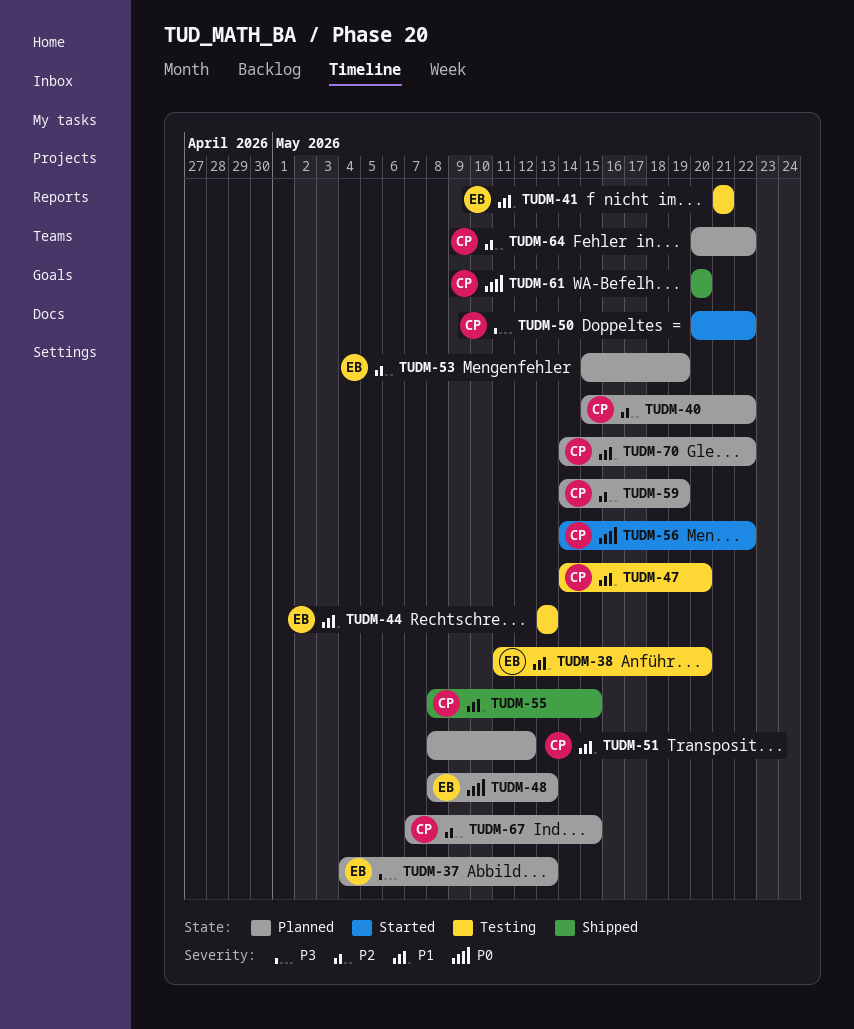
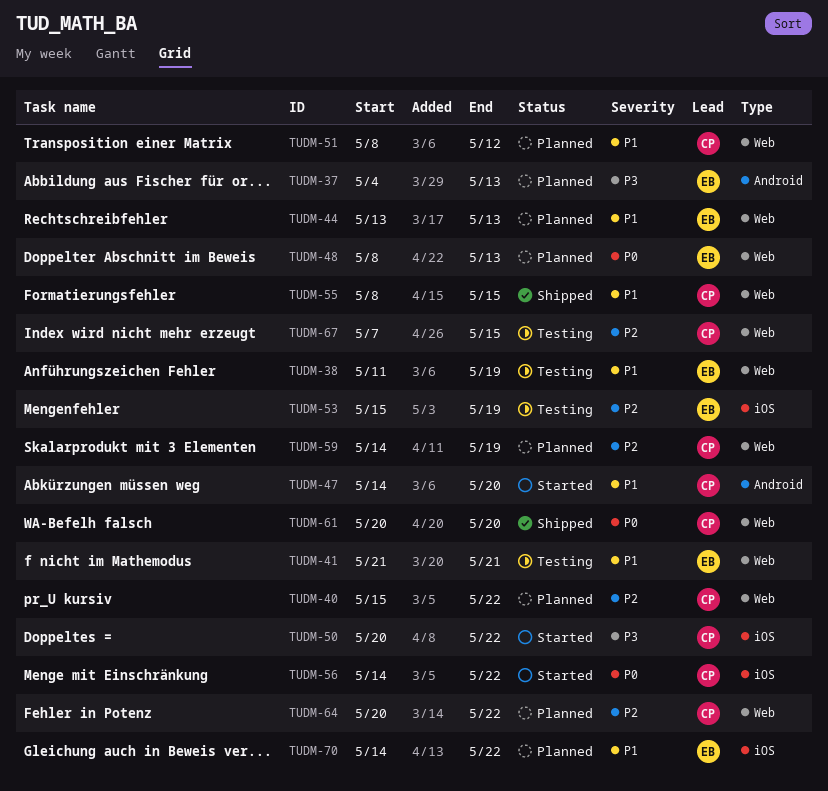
TUDM-38, due: May 20 -> May 19
TUDM-44, status: Testing -> Planned
TUDM-47, status: Testing -> Started
TUDM-53, status: Planned -> Testing
TUDM-67, status: Planned -> Testing
TUDM-70, owner: CP -> EB

